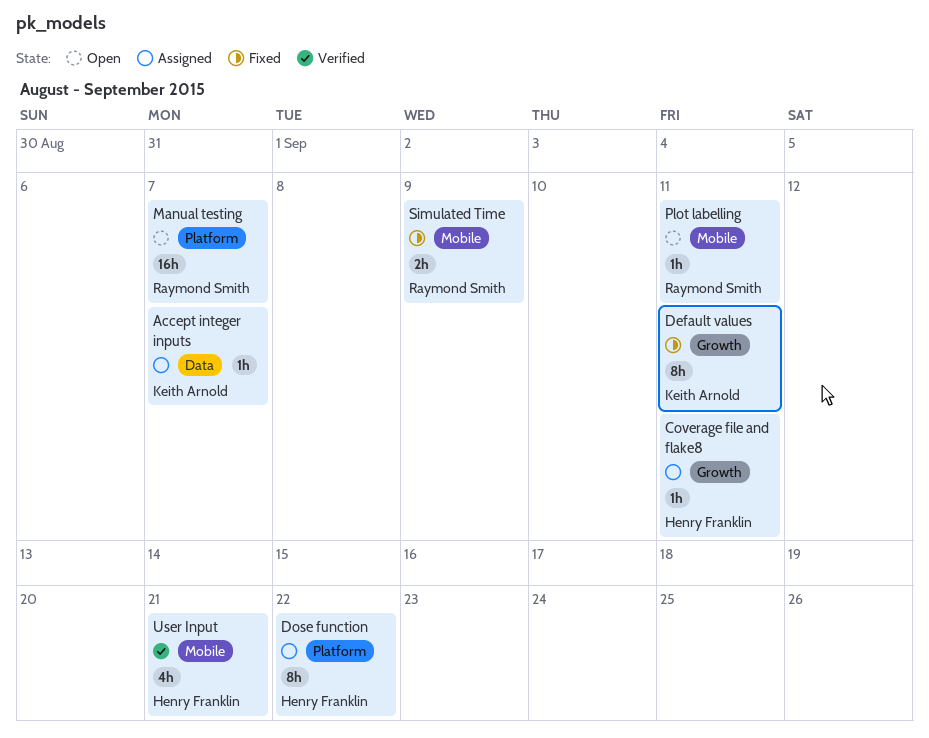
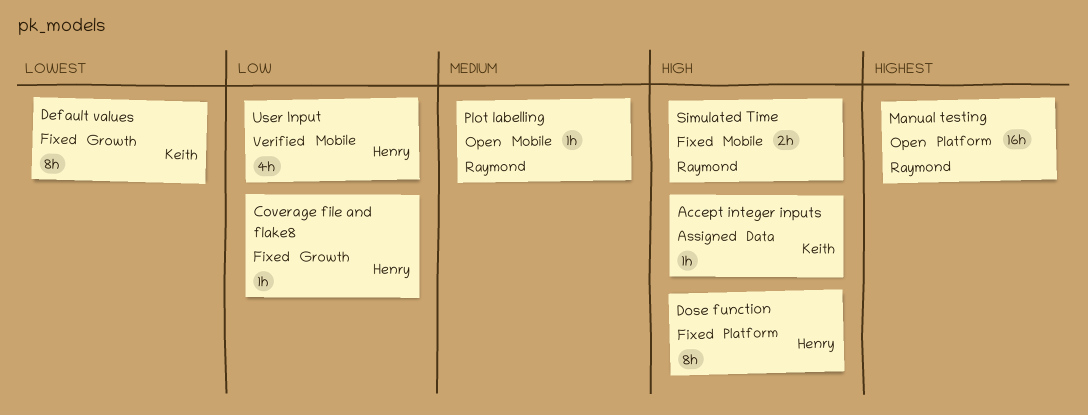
Coverage file and flake8, status: Assigned -> Fixed
Dose function, status: Assigned -> Fixed

